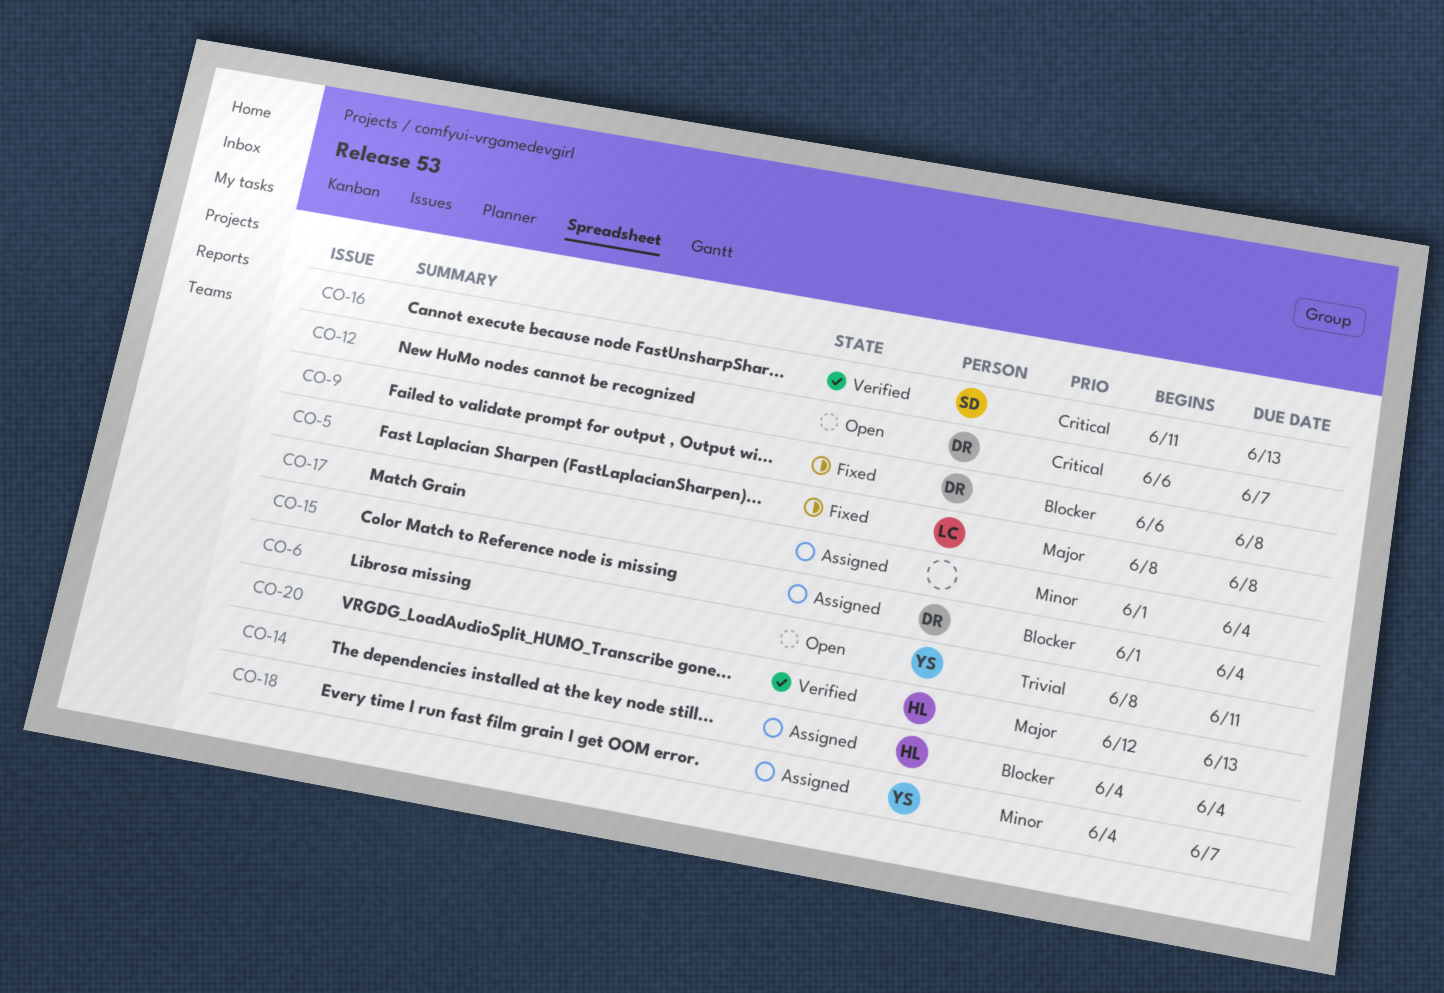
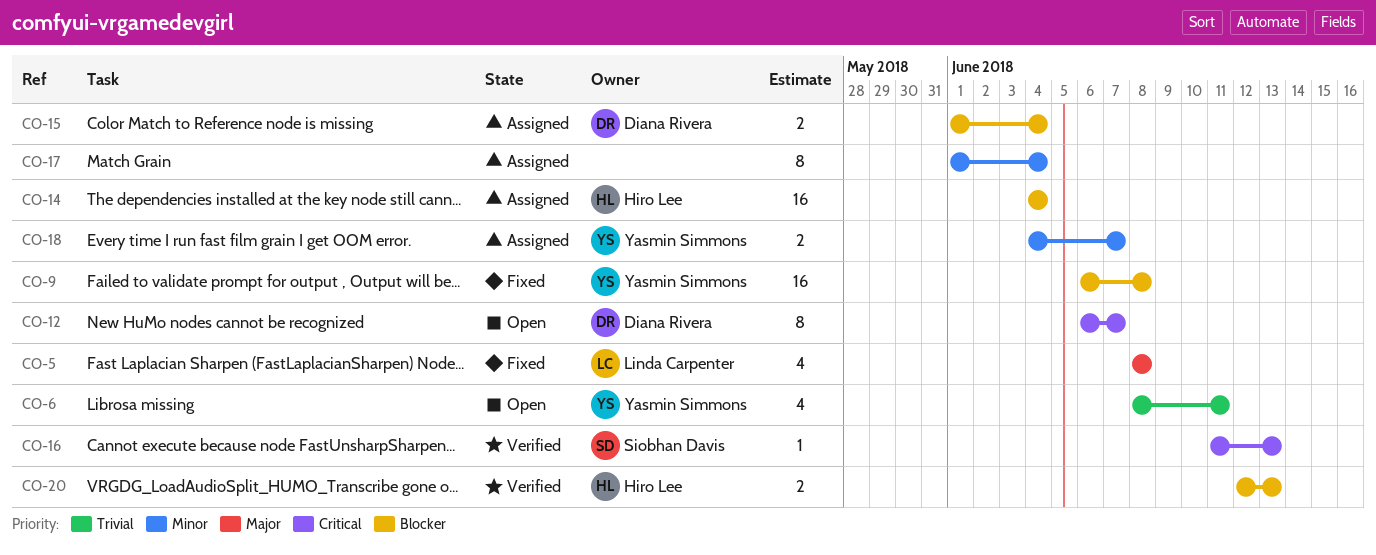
CO-9, owner: Diana Rivera -> Yasmin Simmons
CO-20, priority: Major -> Blocker

